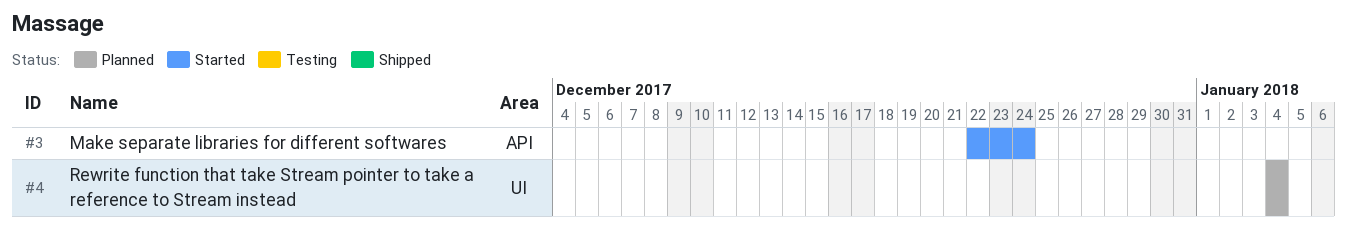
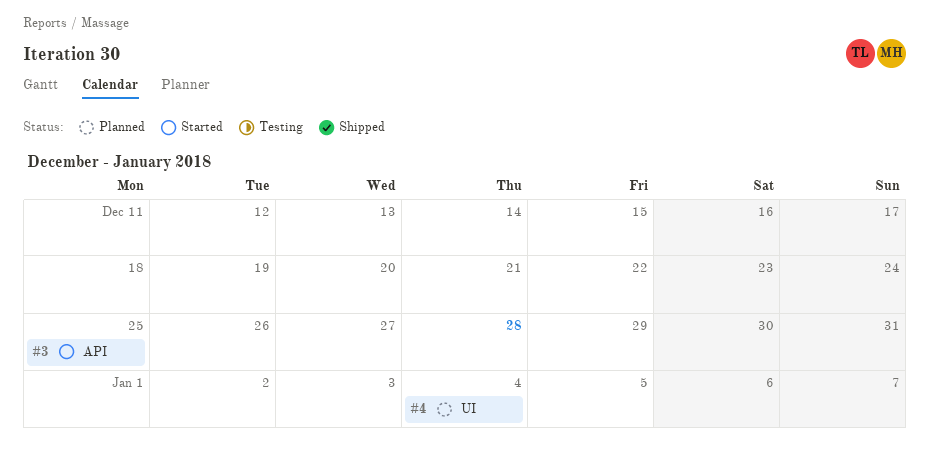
#3, due: Dec 24 -> Dec 25

